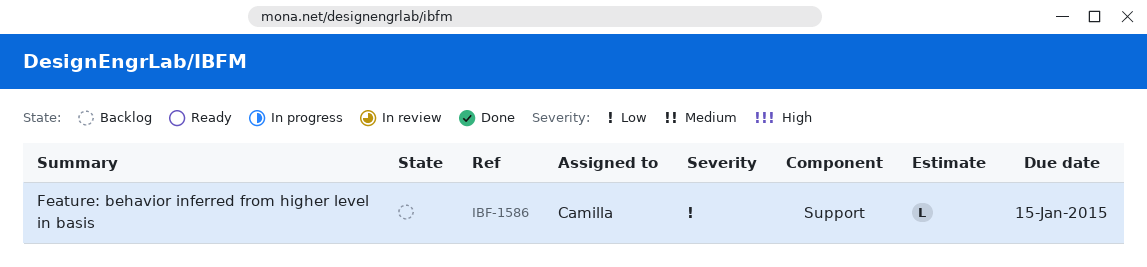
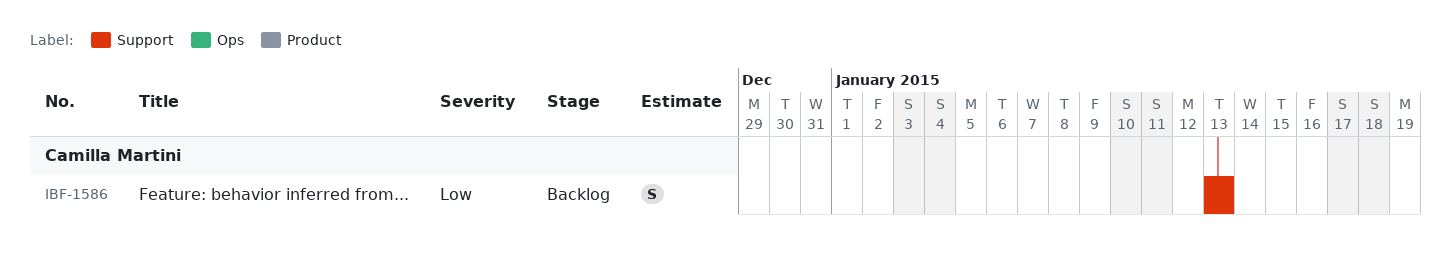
IBF-1586, estimate: L -> S
IBF-1586, due: Jan 15 -> Jan 13

